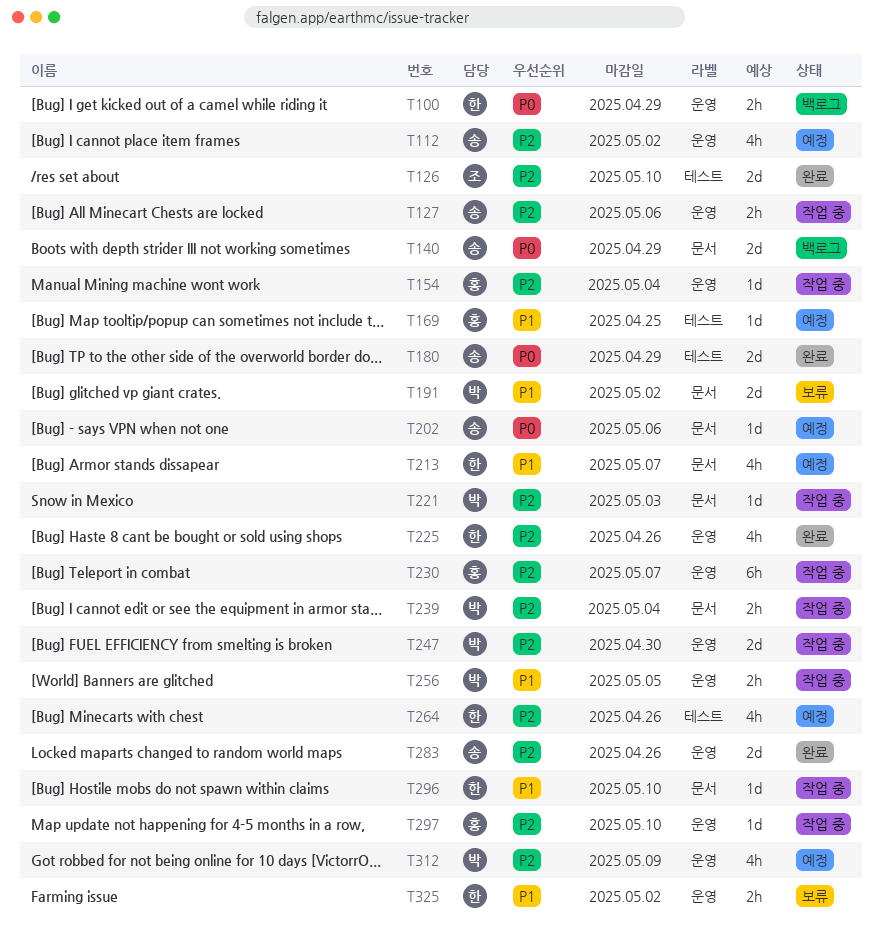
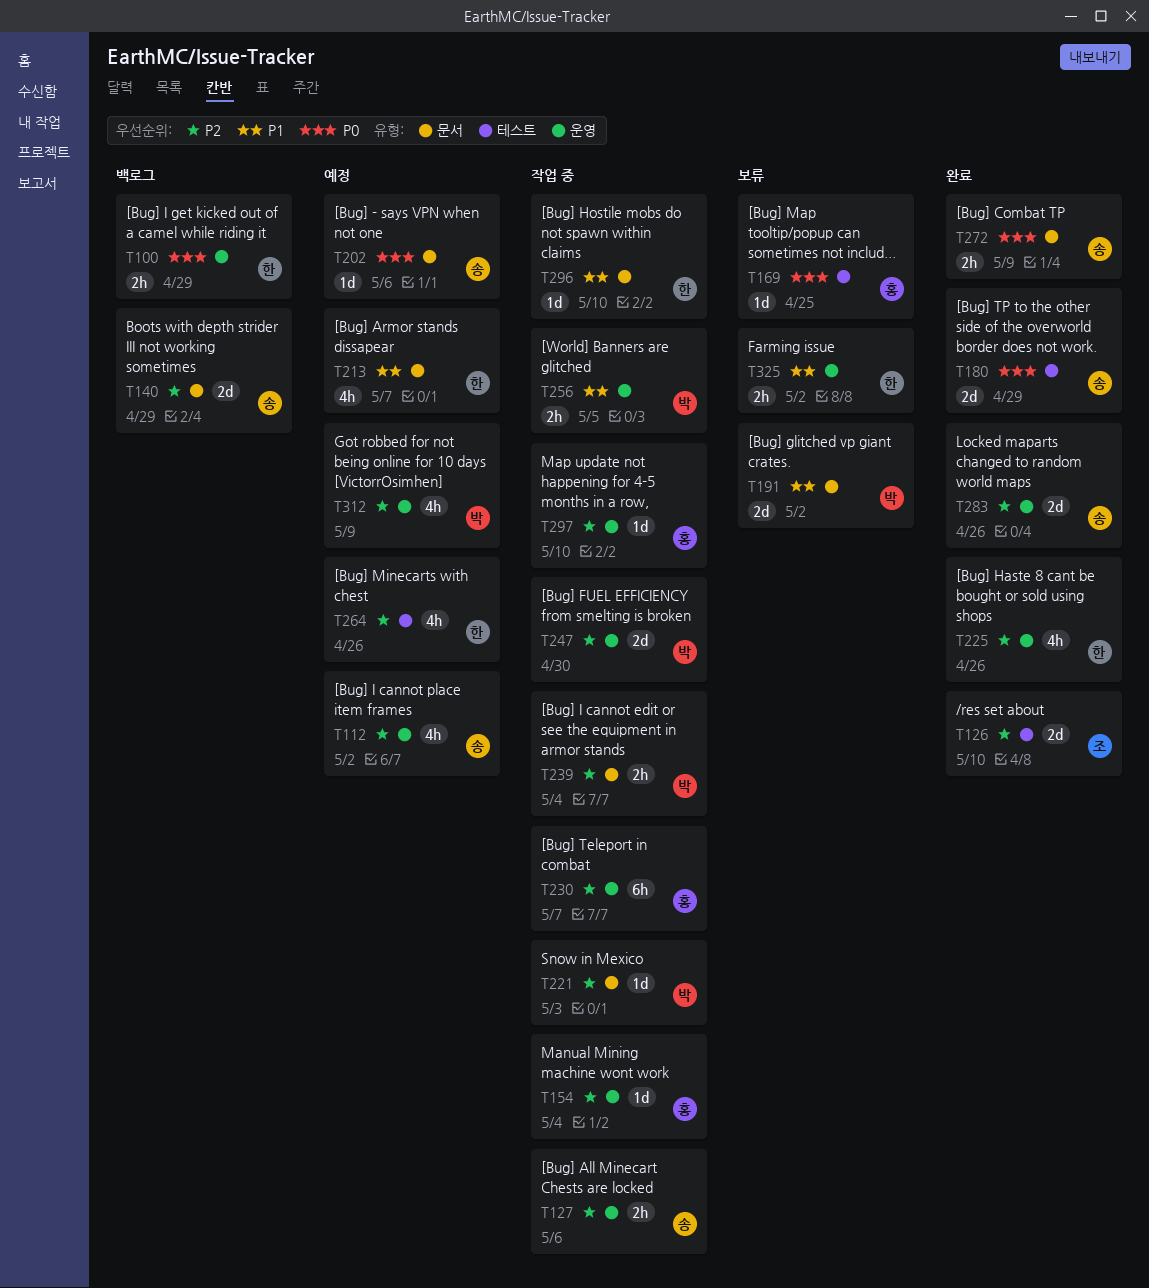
T140, priority: P0 -> P2
T169, status: 예정 -> 보류
T169, priority: P1 -> P0
T272: none -> present

